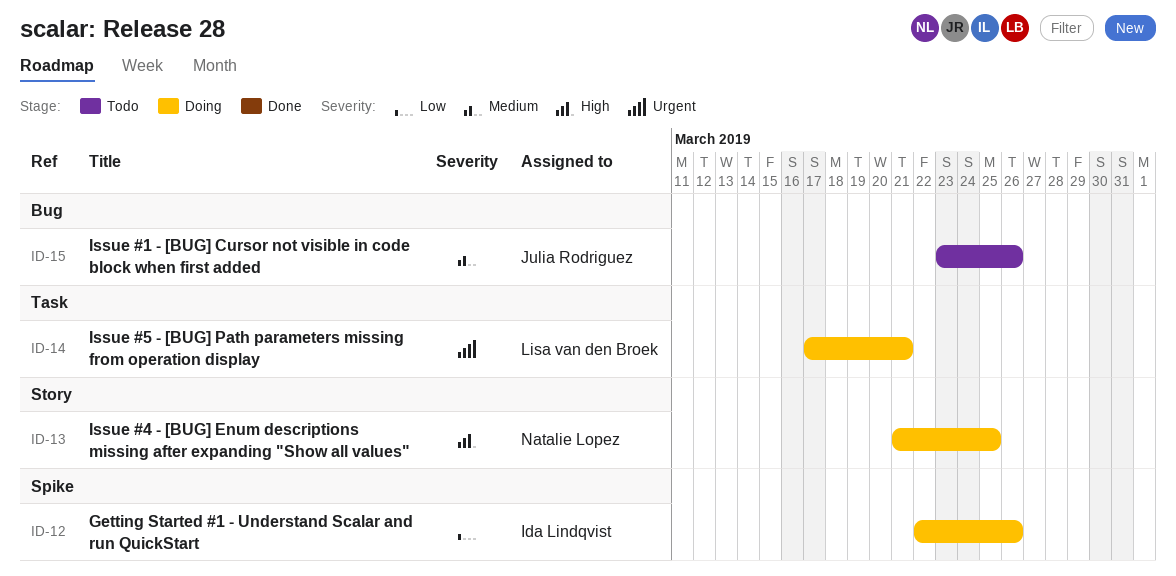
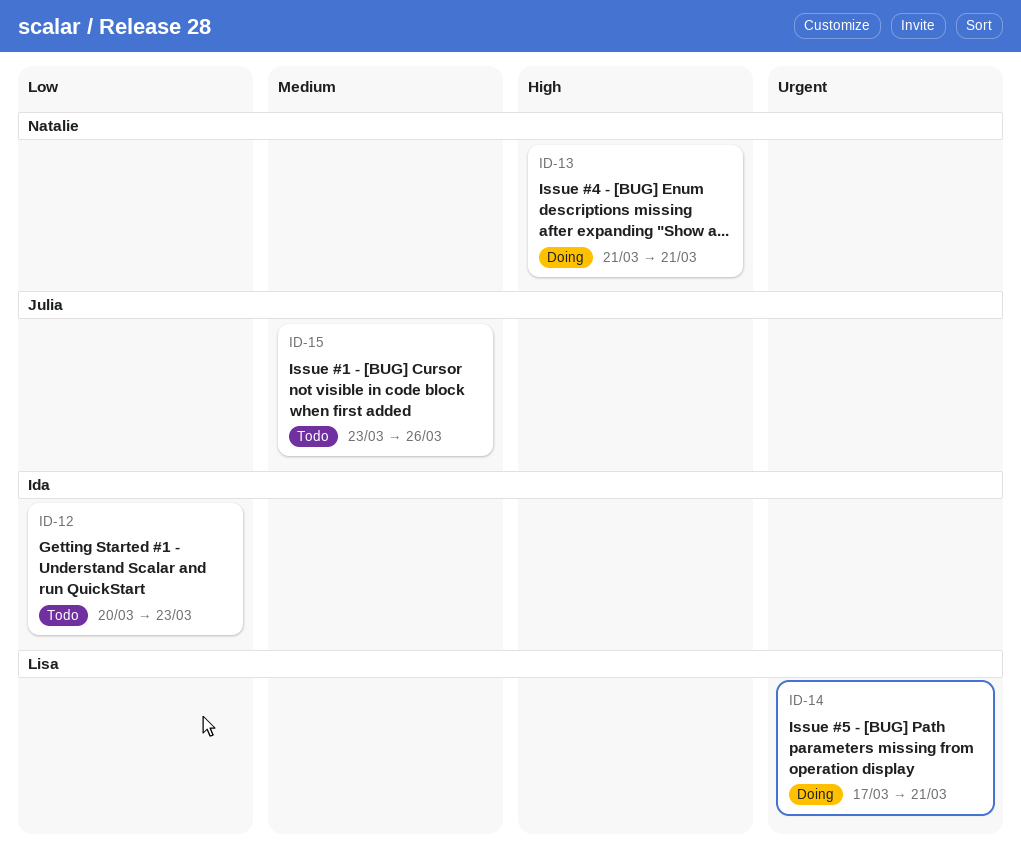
ID-12, status: Doing -> Todo
ID-12, start: Mar 22 -> Mar 20
ID-12, due: Mar 26 -> Mar 23
ID-13, due: Mar 25 -> Mar 21

